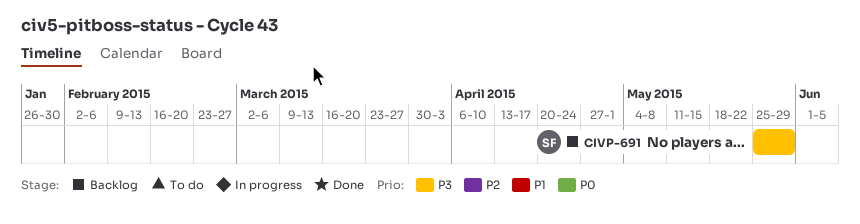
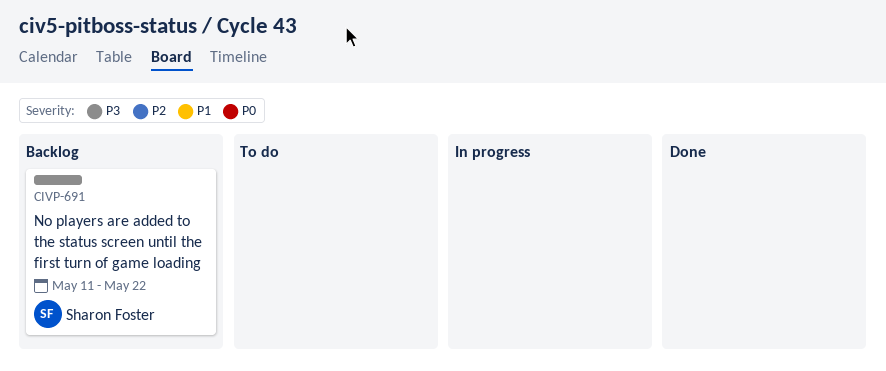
CIVP-691, start: May 25 -> May 11
CIVP-691, due: May 29 -> May 22

